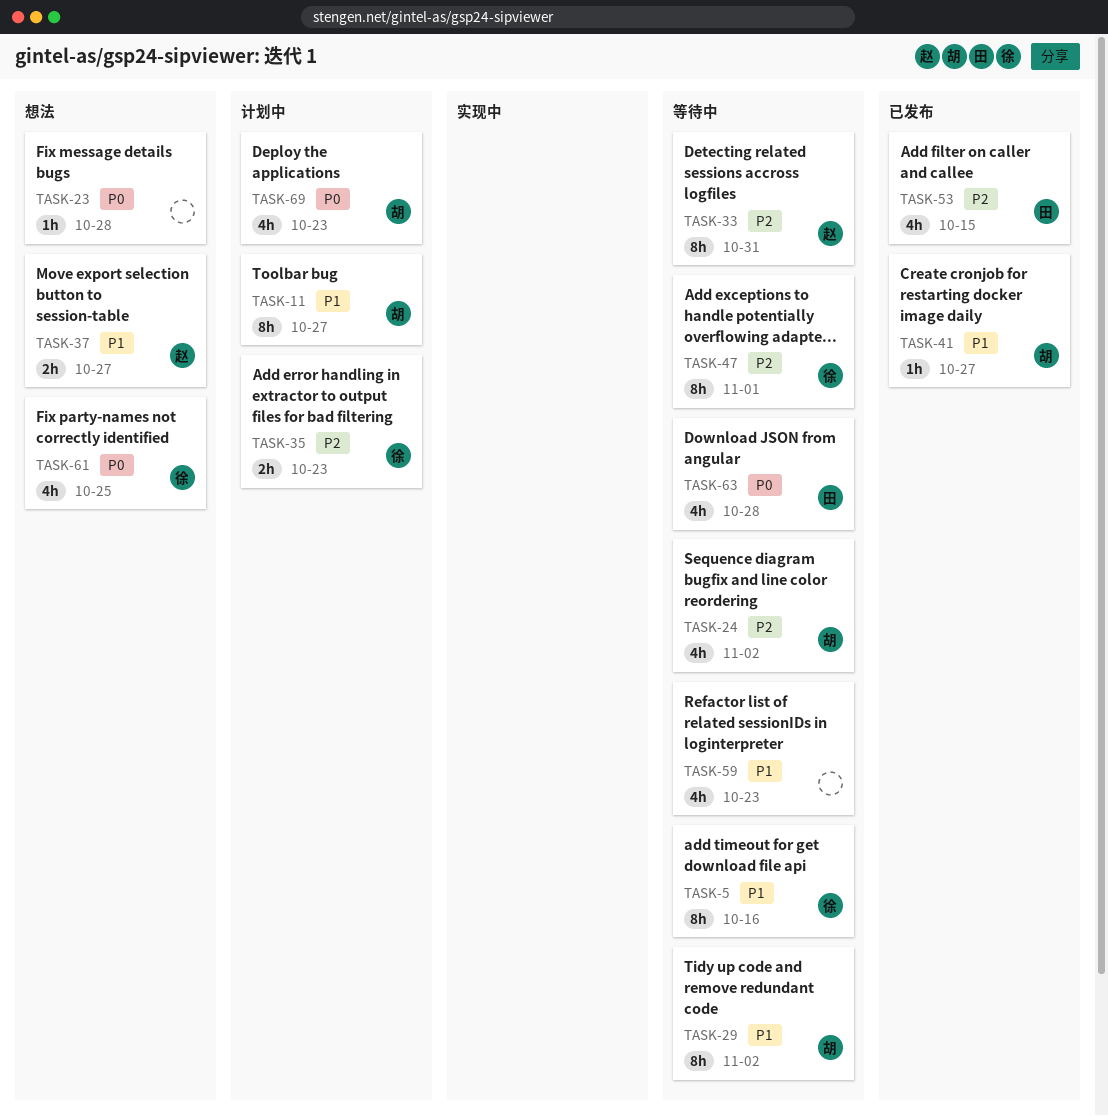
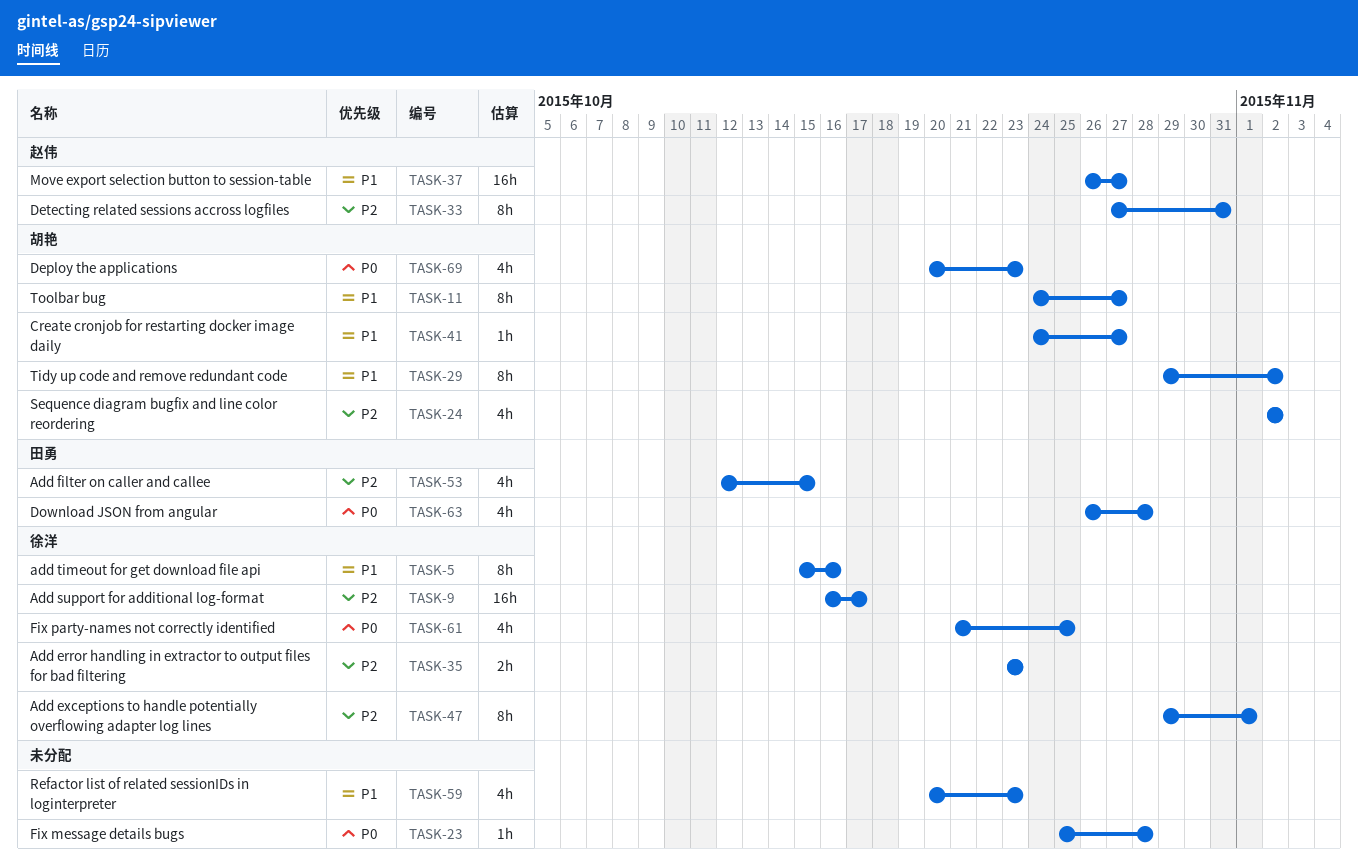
TASK-9: none -> present
TASK-37, estimate: 2h -> 16h

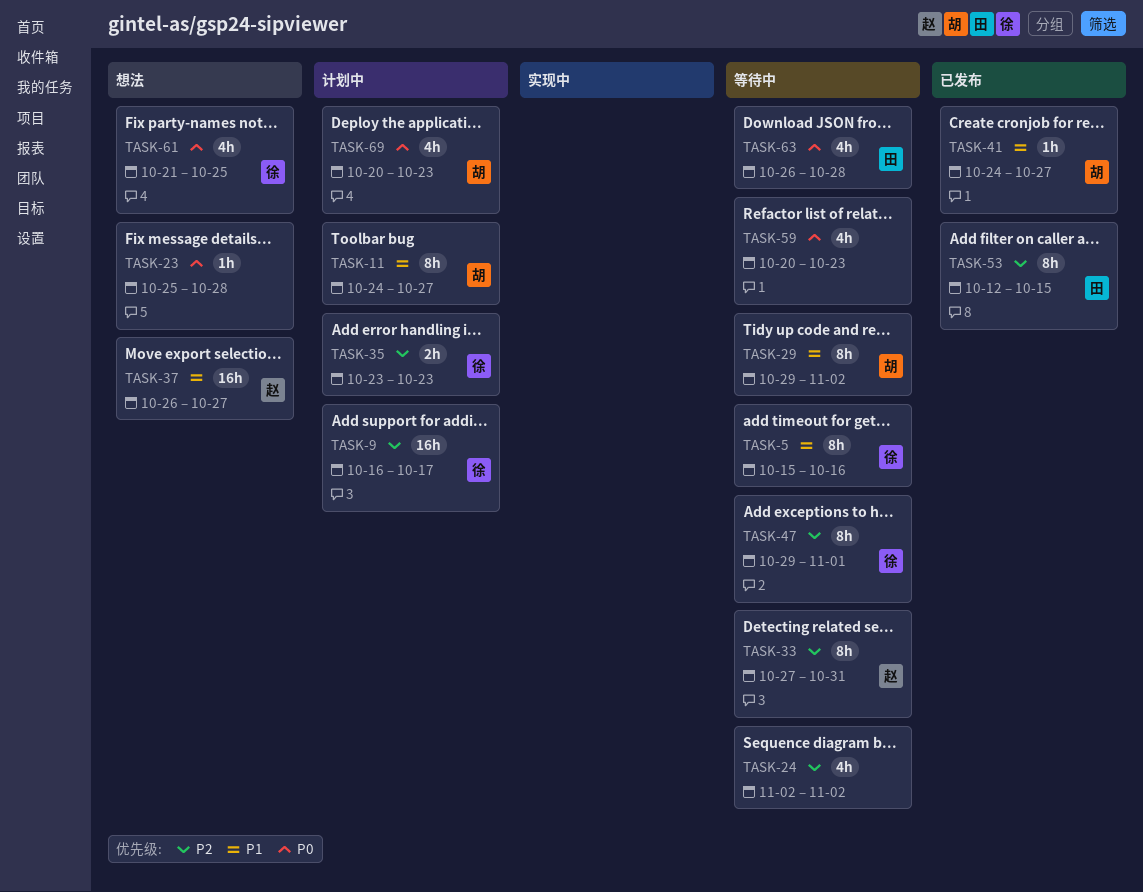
TASK-24, owner: 胡艳 -> none
TASK-53, estimate: 4h -> 8h
TASK-59, priority: P1 -> P0

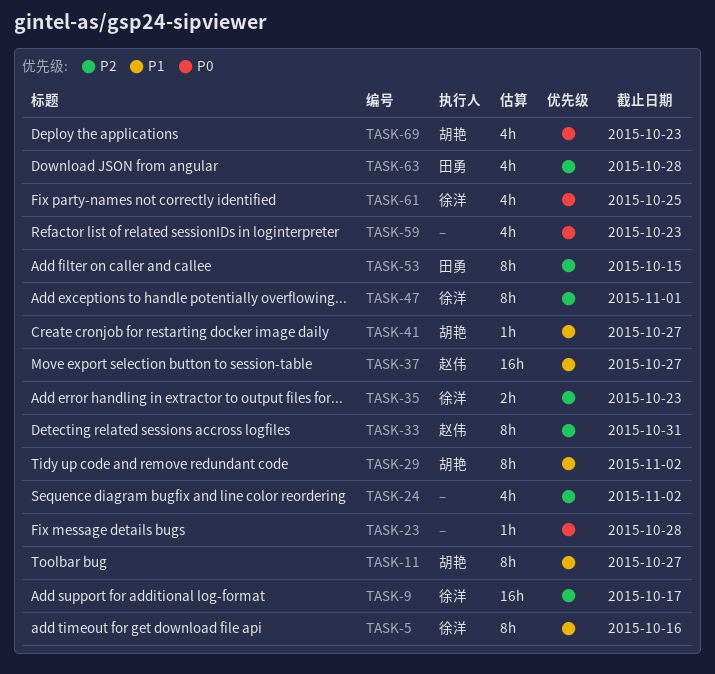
TASK-63, priority: P0 -> P2

